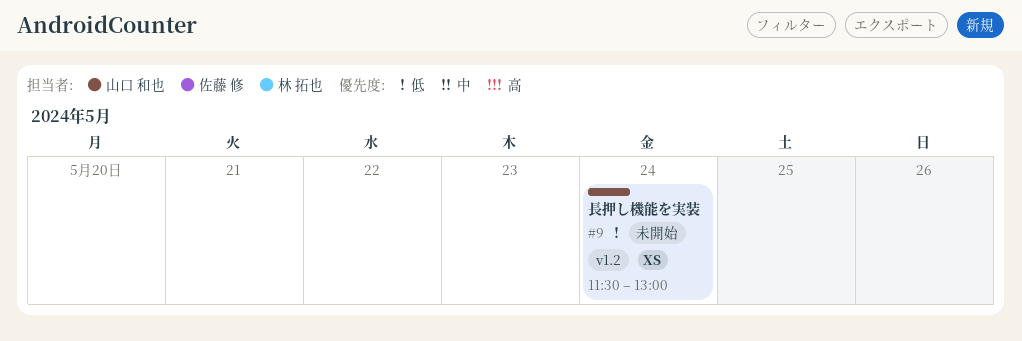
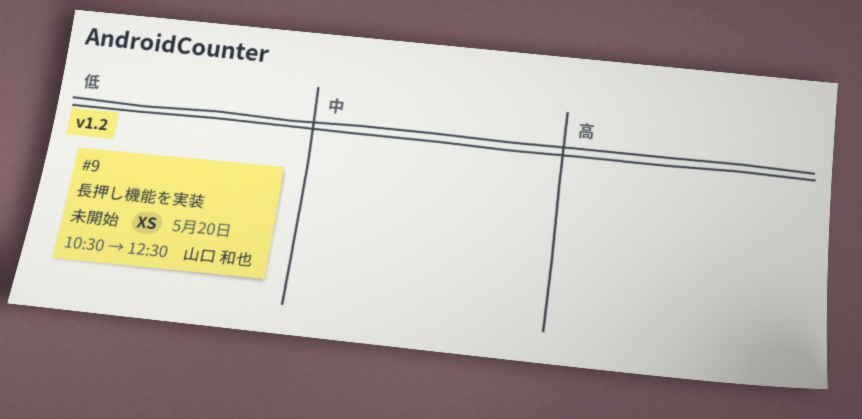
#9, day: May 24 -> May 20
#9, begins: 11:30 -> 10:30
#9, ends: 13:00 -> 12:30

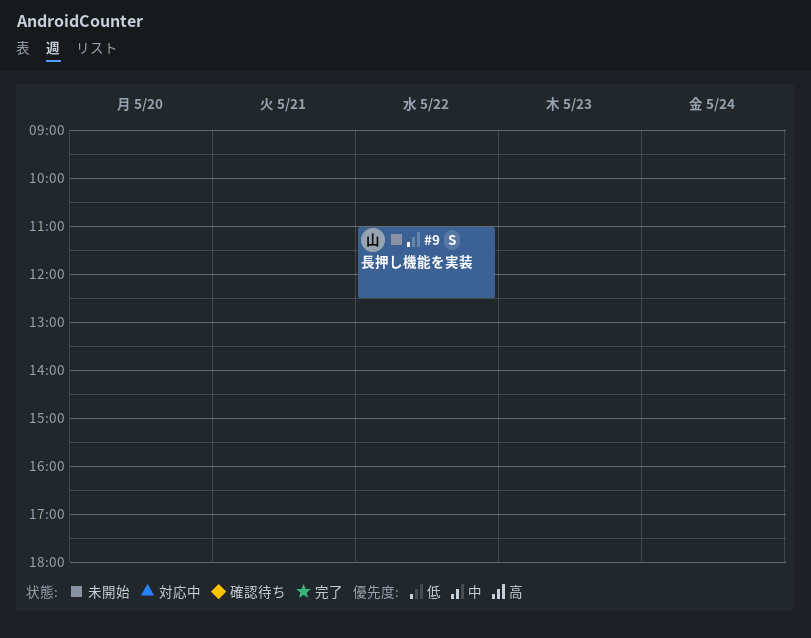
#9, estimate: XS -> S
#9, day: May 20 -> May 22
#9, begins: 10:30 -> 11:00

